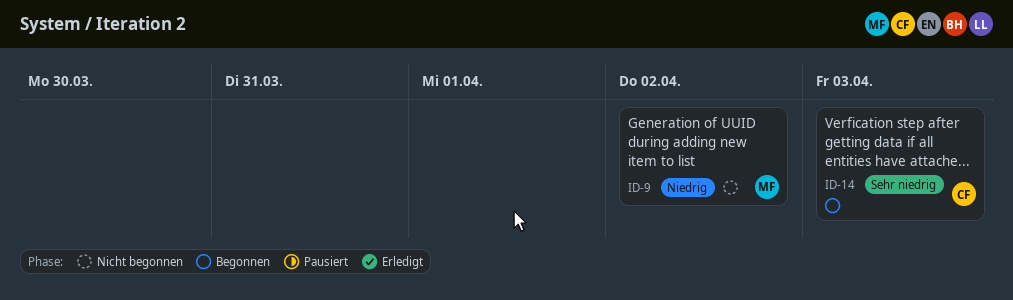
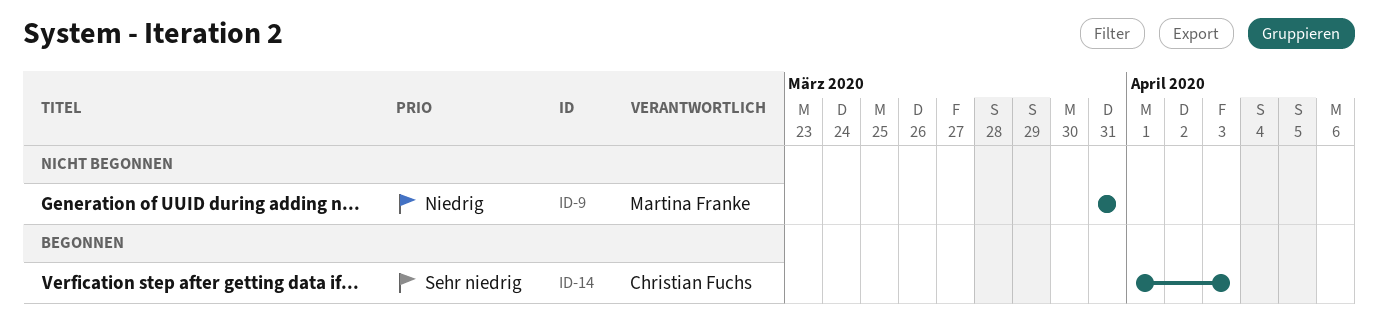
ID-9, due: Apr 2 -> Mar 31

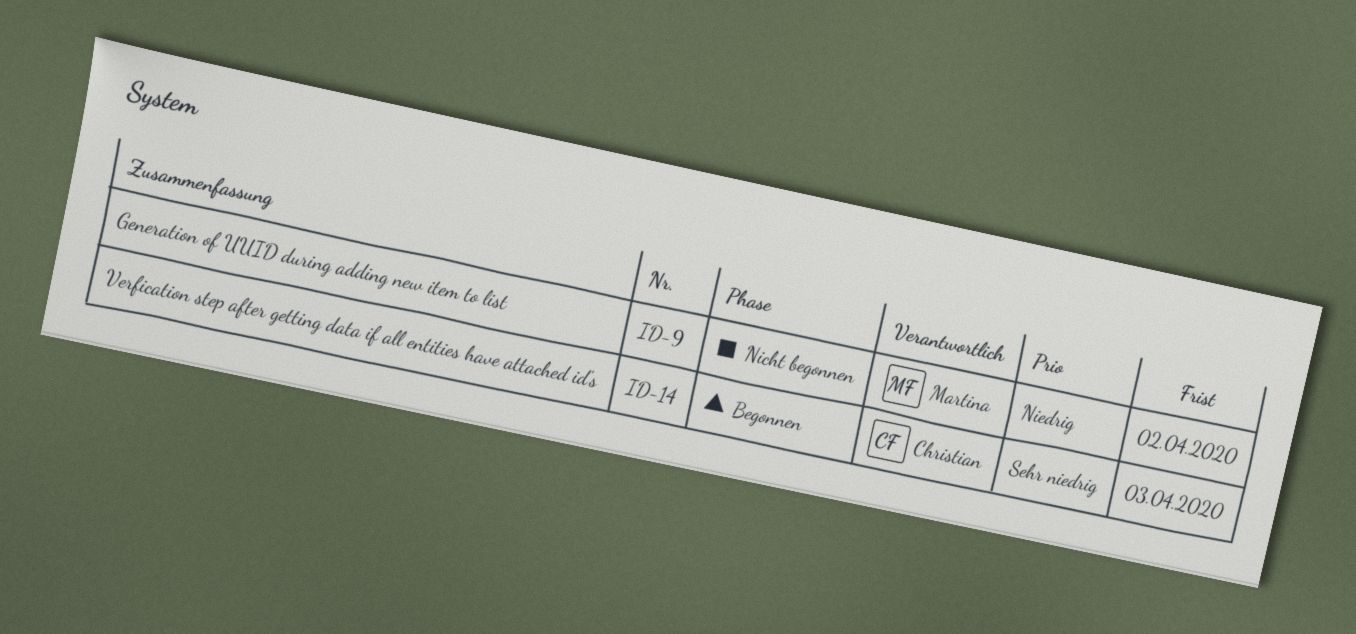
ID-9, due: Mar 31 -> Apr 2

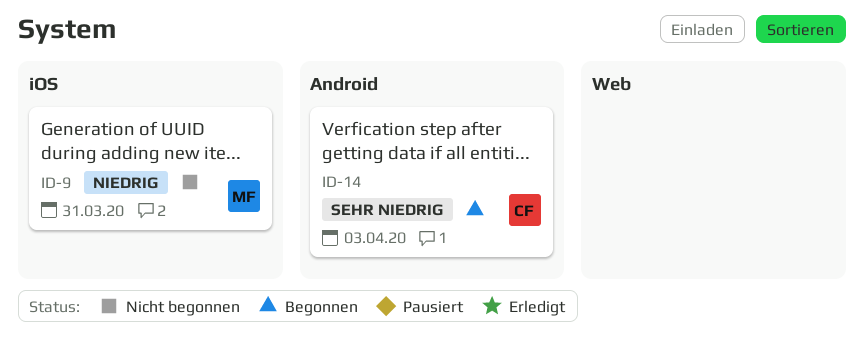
ID-9, due: Apr 2 -> Mar 31

